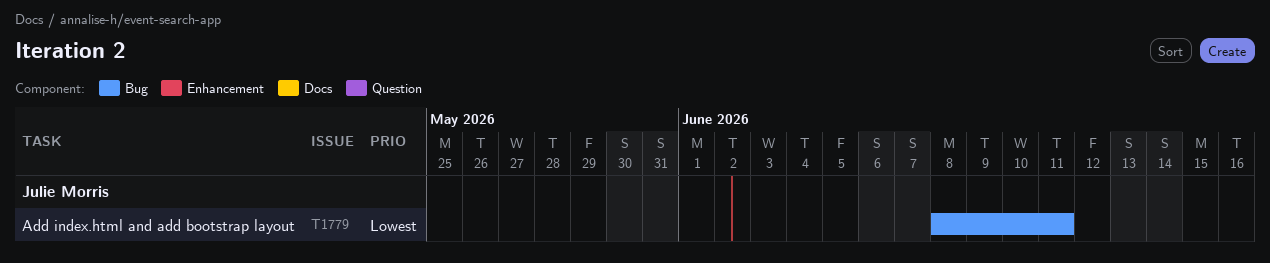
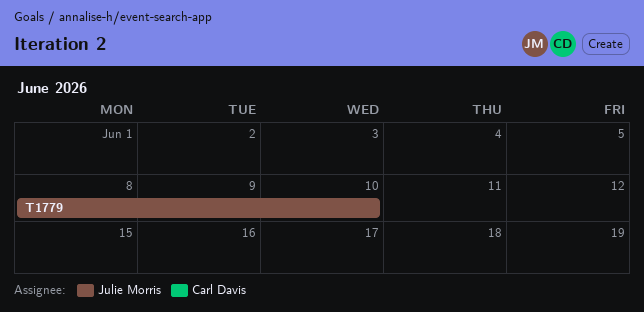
T1779, due: Jun 11 -> Jun 10

